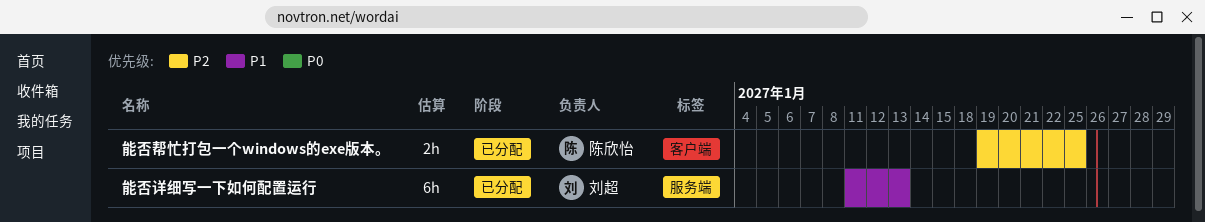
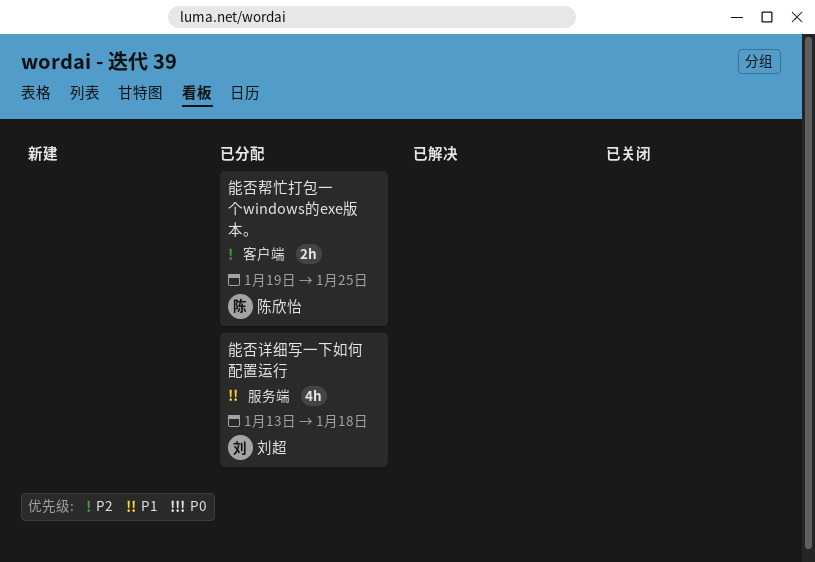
能否详细写一下如何配置运行, estimate: 6h -> 4h
能否详细写一下如何配置运行, start: Jan 11 -> Jan 13
能否详细写一下如何配置运行, due: Jan 13 -> Jan 18

